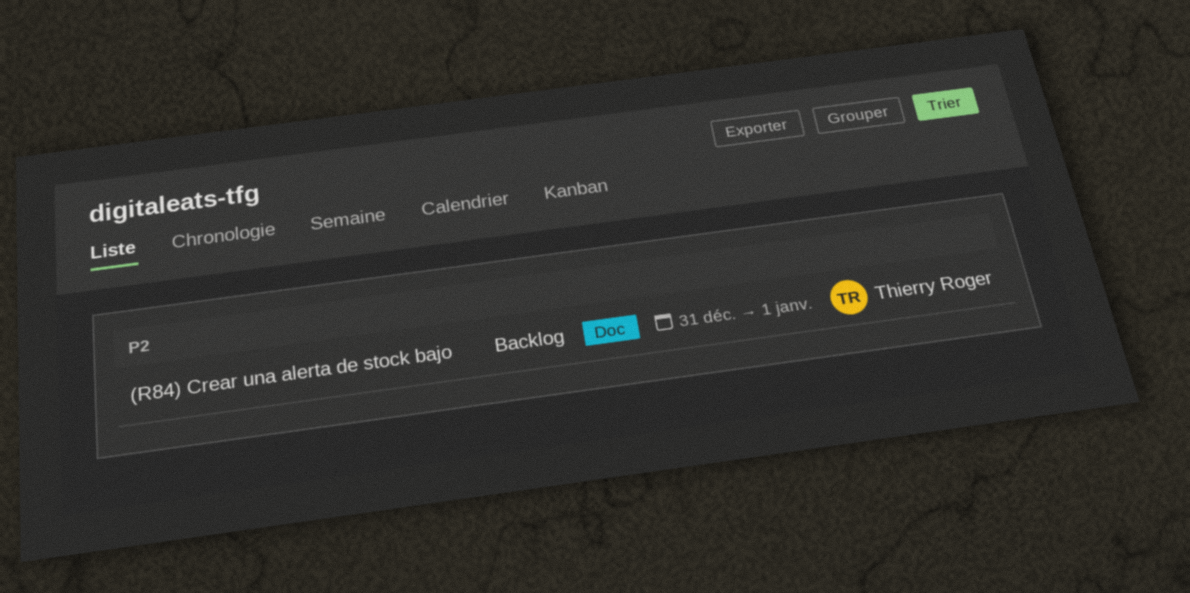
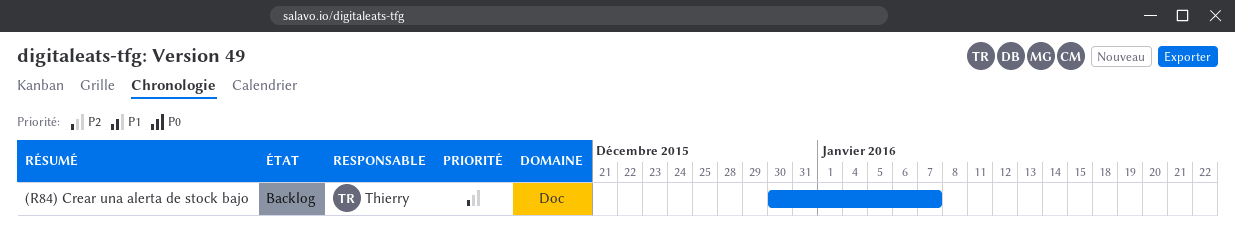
(R84) Crear una alerta de stock bajo, start: Dec 31 -> Dec 30
(R84) Crear una alerta de stock bajo, due: Jan 1 -> Jan 7

